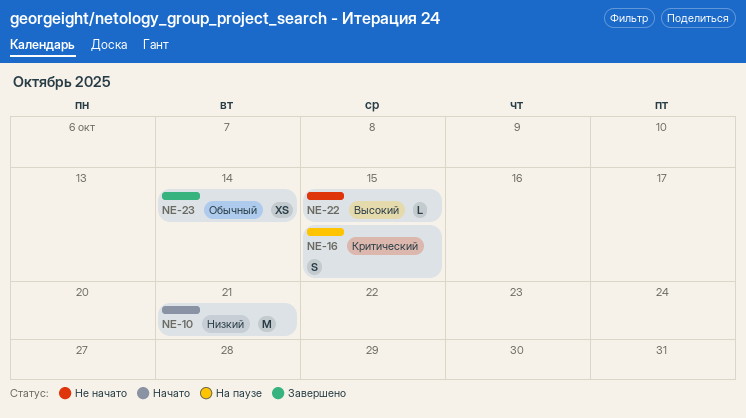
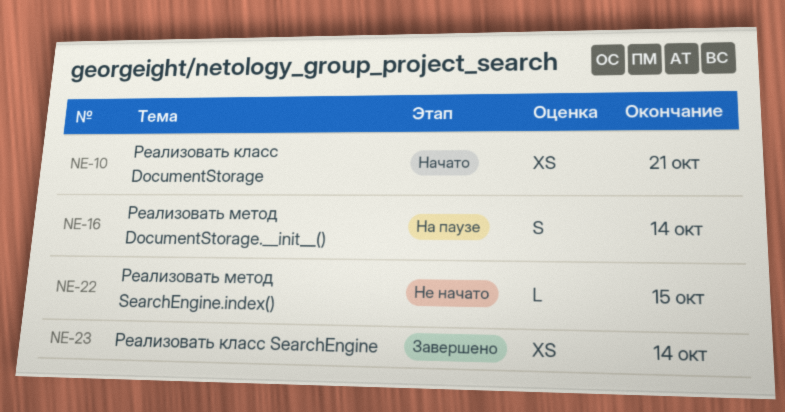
NE-10, estimate: M -> XS
NE-16, due: Oct 15 -> Oct 14

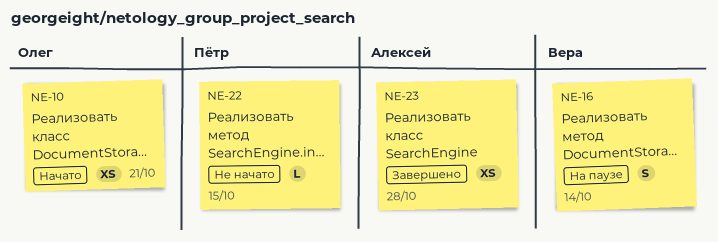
NE-23, due: Oct 14 -> Oct 28

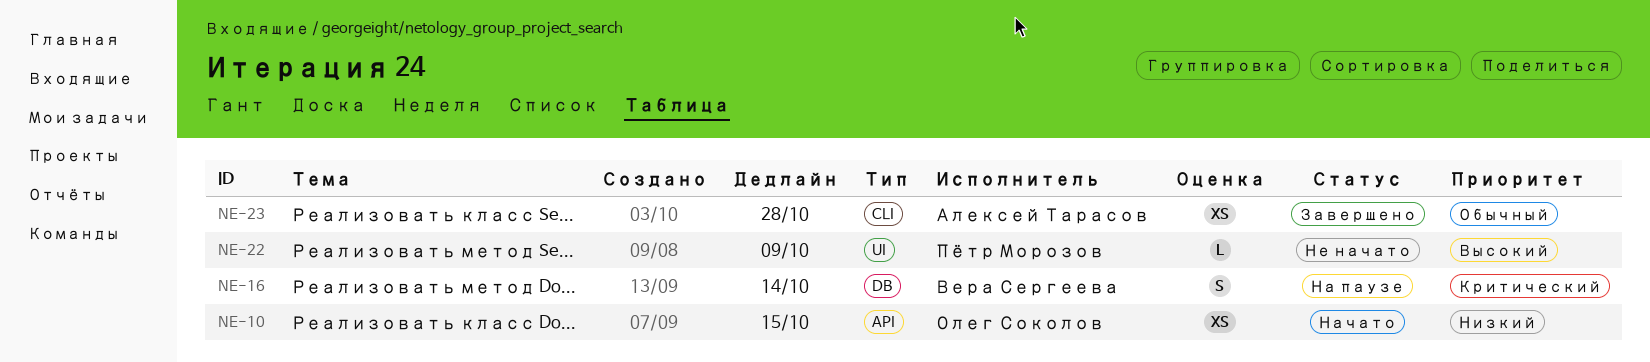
NE-10, due: Oct 21 -> Oct 15
NE-22, due: Oct 15 -> Oct 9

